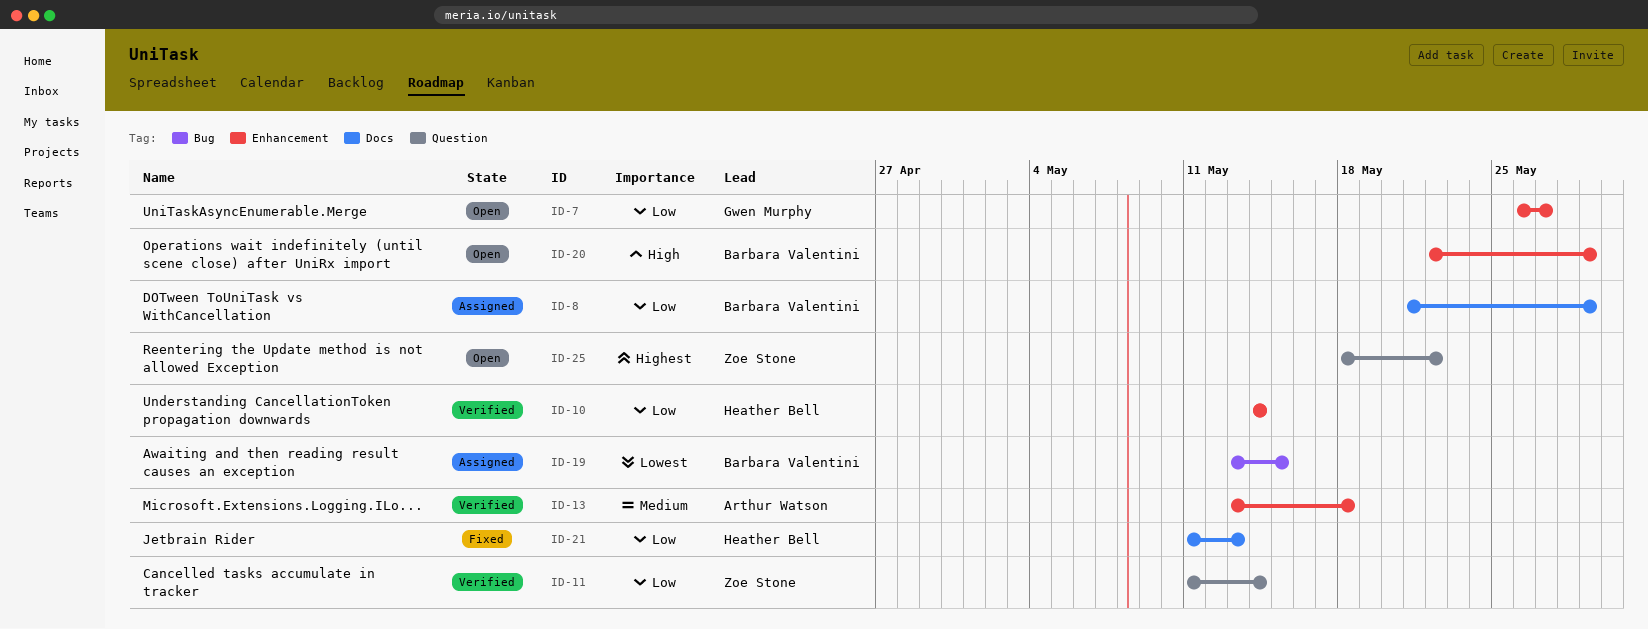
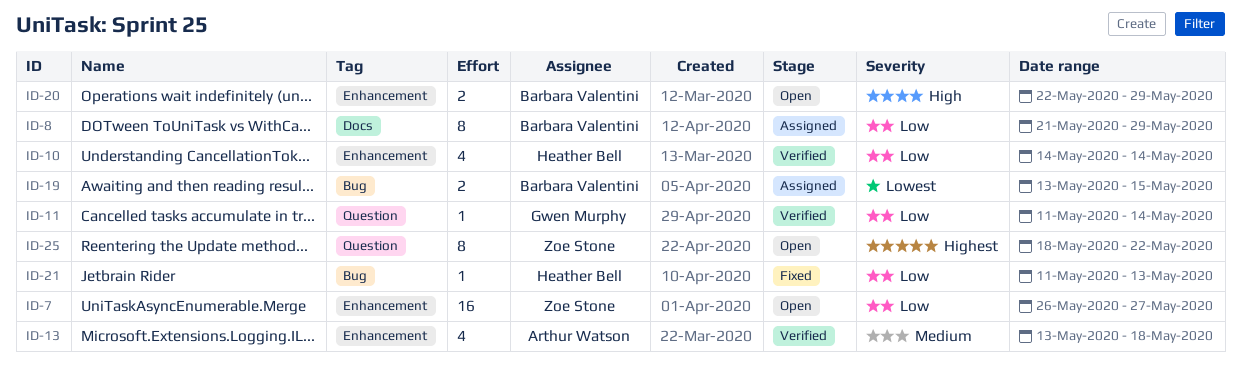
ID-7, owner: Gwen Murphy -> Zoe Stone
ID-11, owner: Zoe Stone -> Gwen Murphy
ID-21, label: Docs -> Bug

